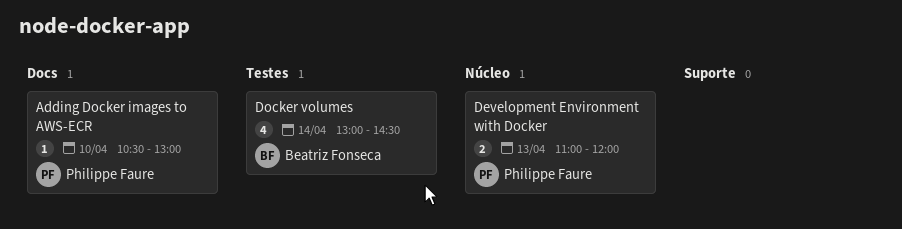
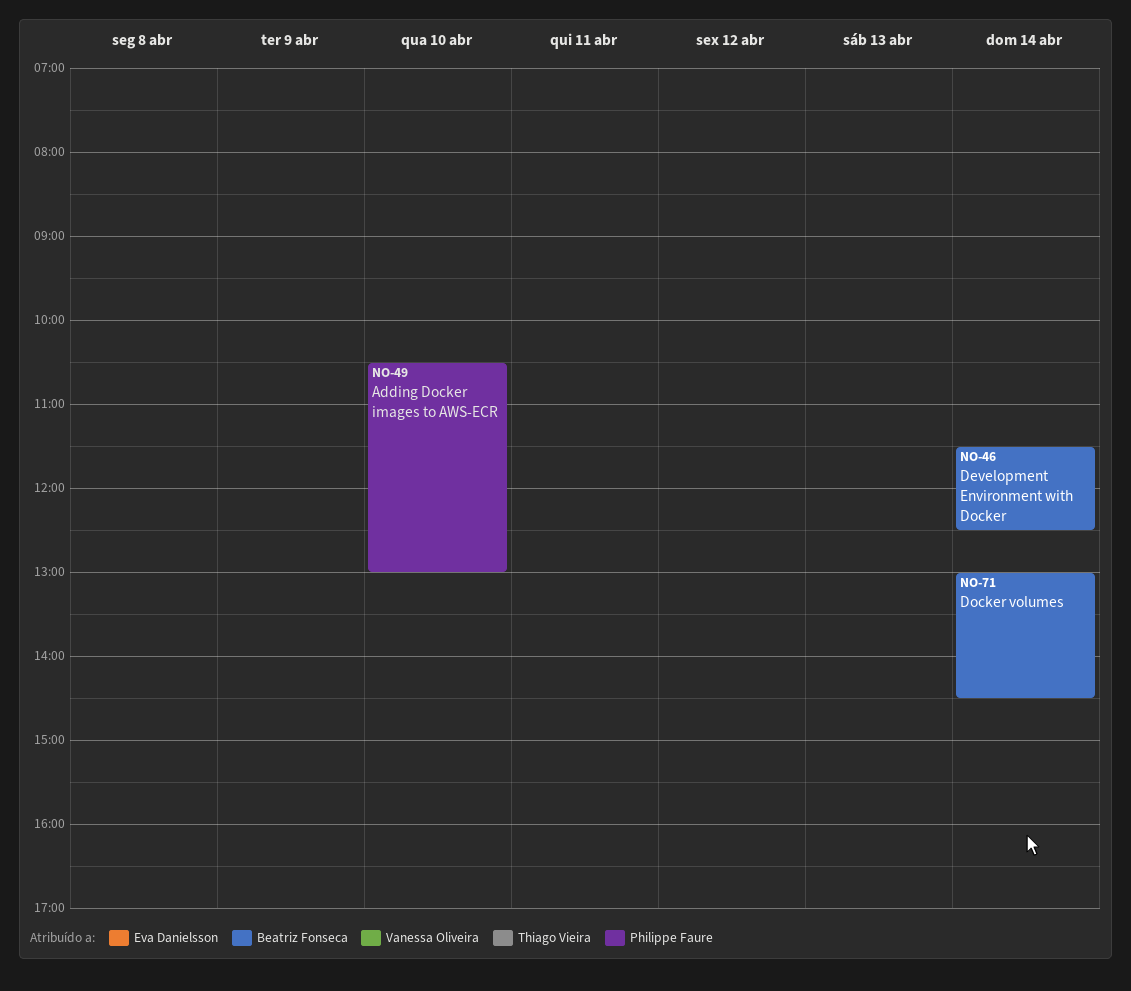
Development Environment with Docker, owner: Philippe Faure -> Beatriz Fonseca
Development Environment with Docker, day: Apr 13 -> Apr 14
Development Environment with Docker, begins: 11:00 -> 11:30
Development Environment with Docker, ends: 12:00 -> 12:30

